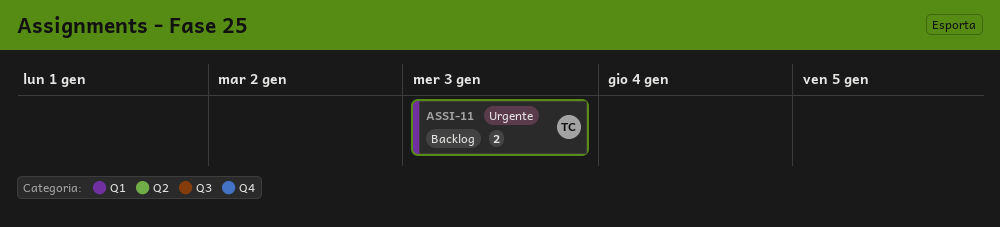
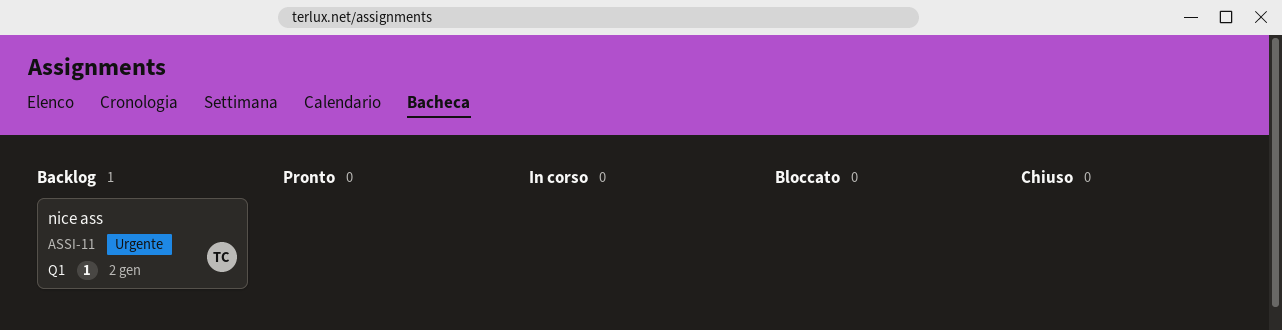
ASSI-11, estimate: 2 -> 1
ASSI-11, due: Jan 3 -> Jan 2

